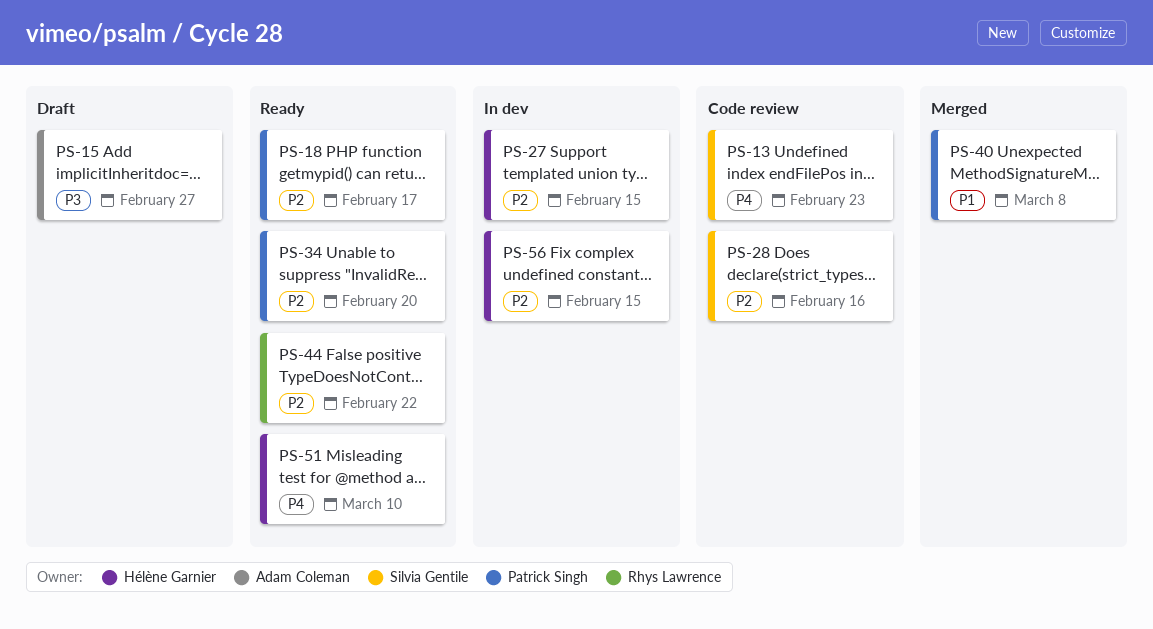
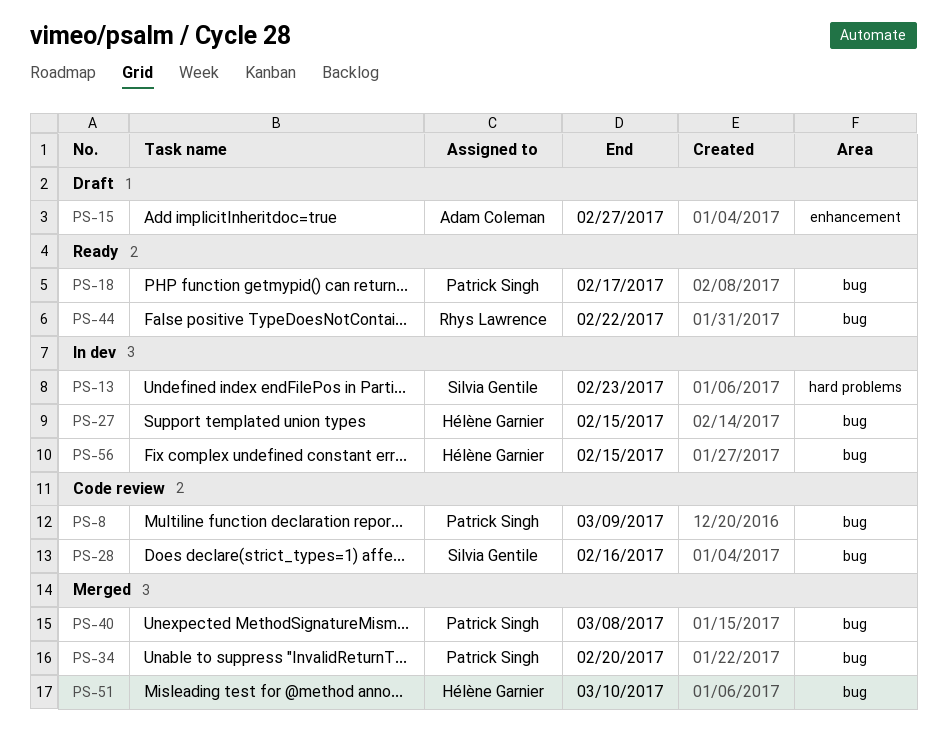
PS-8: none -> present
PS-13, status: Code review -> In dev
PS-34, status: Ready -> Merged
PS-51, status: Ready -> Merged

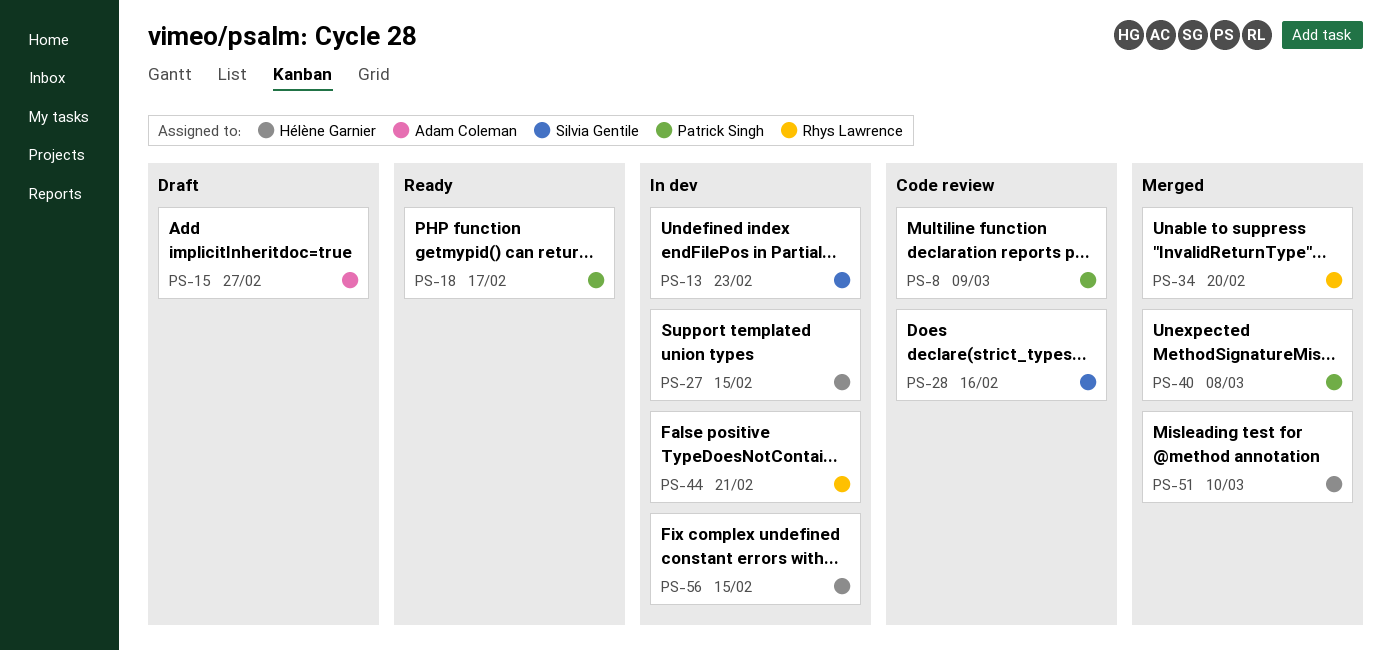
PS-34, owner: Patrick Singh -> Rhys Lawrence
PS-44, status: Ready -> In dev
PS-44, due: Feb 22 -> Feb 21

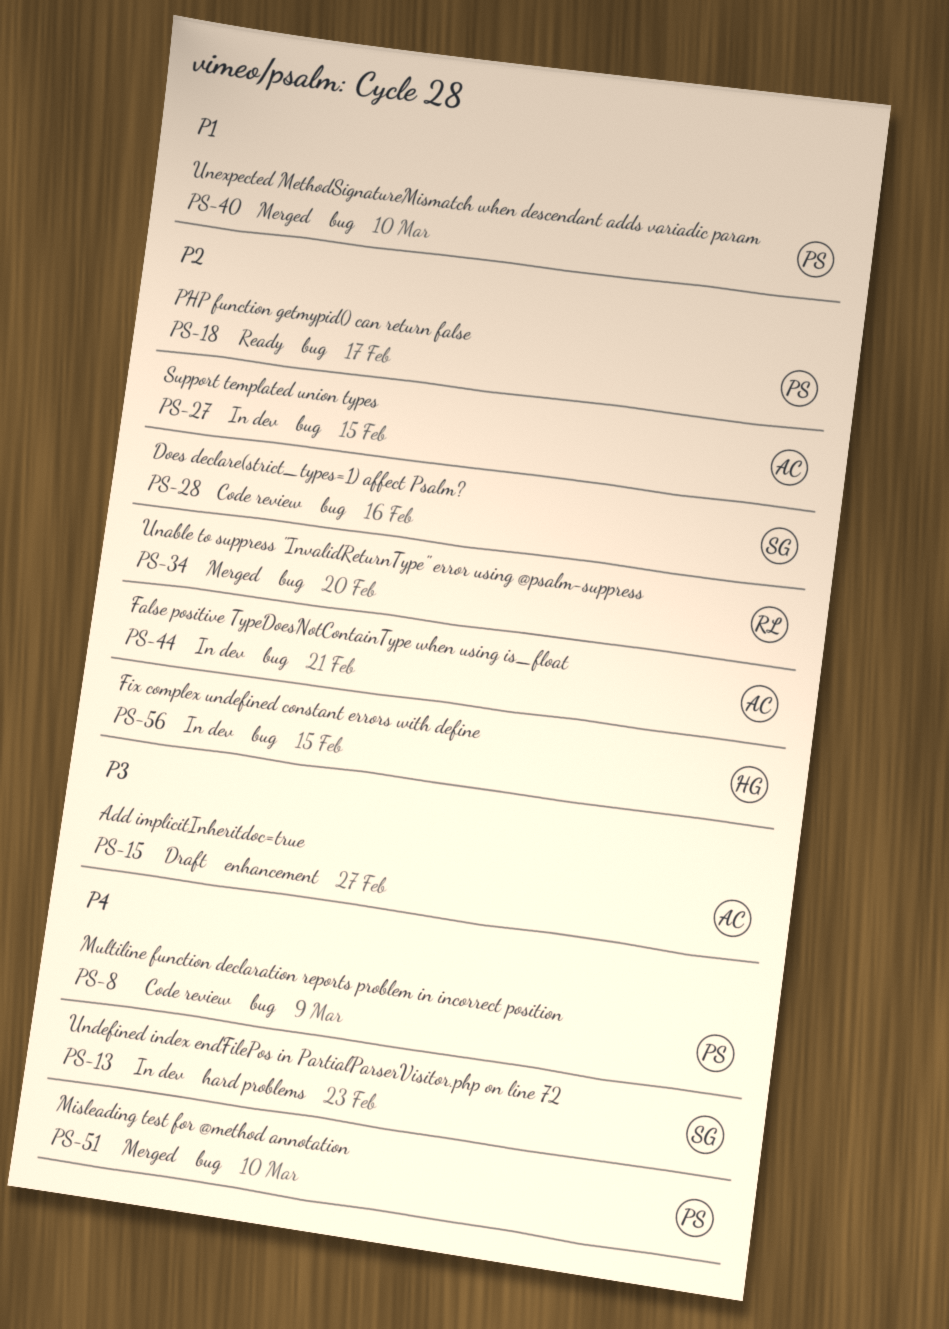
PS-27, owner: Hélène Garnier -> Adam Coleman
PS-40, due: Mar 8 -> Mar 10
PS-44, owner: Rhys Lawrence -> Adam Coleman
PS-51, owner: Hélène Garnier -> Patrick Singh

